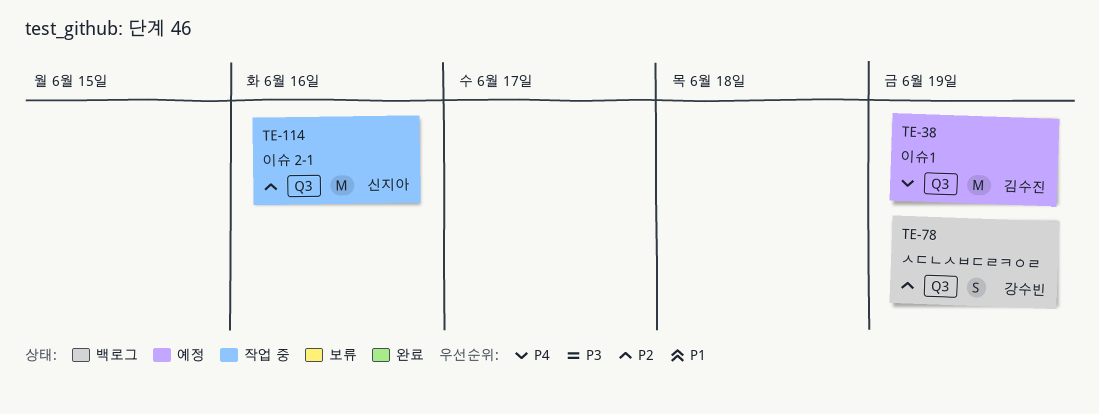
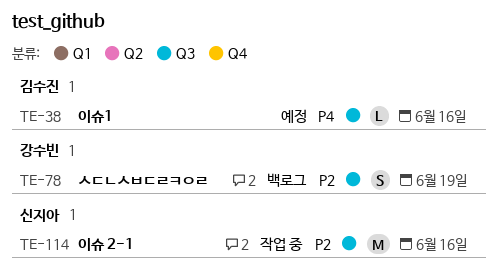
TE-38, estimate: M -> L
TE-38, due: Jun 19 -> Jun 16

